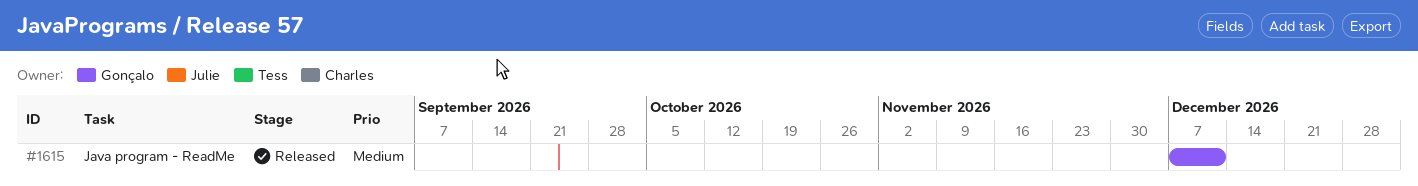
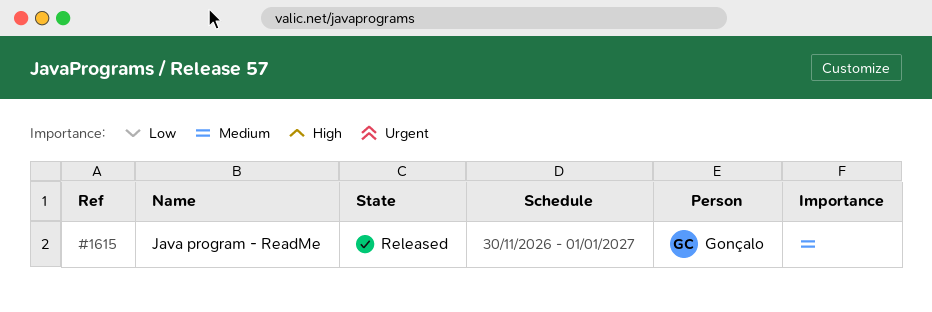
#1615, start: Dec 7 -> Nov 30
#1615, due: Dec 11 -> Jan 1

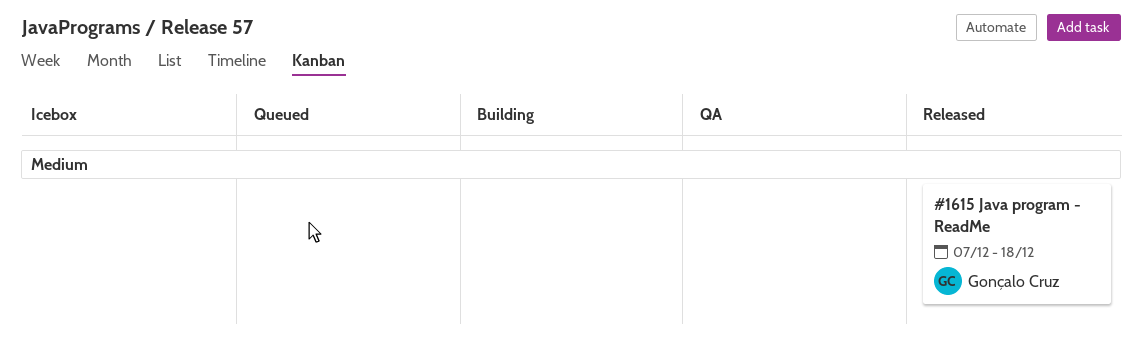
#1615, start: Nov 30 -> Dec 7
#1615, due: Jan 1 -> Dec 18

